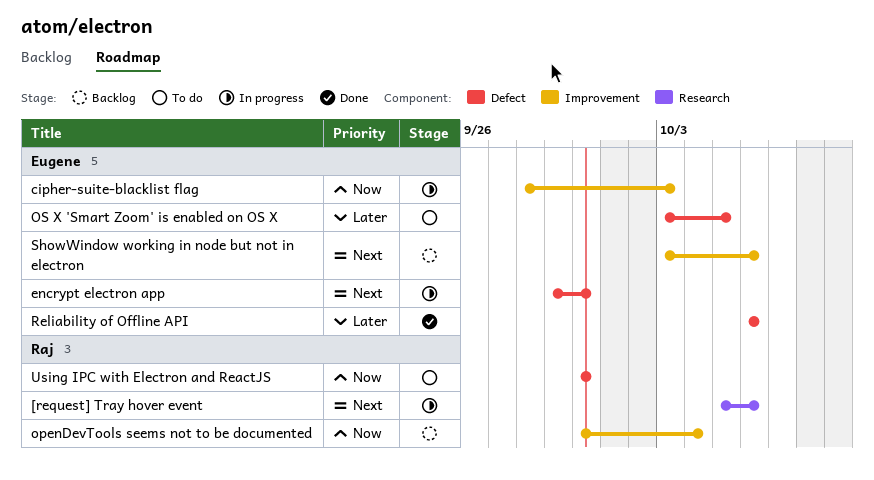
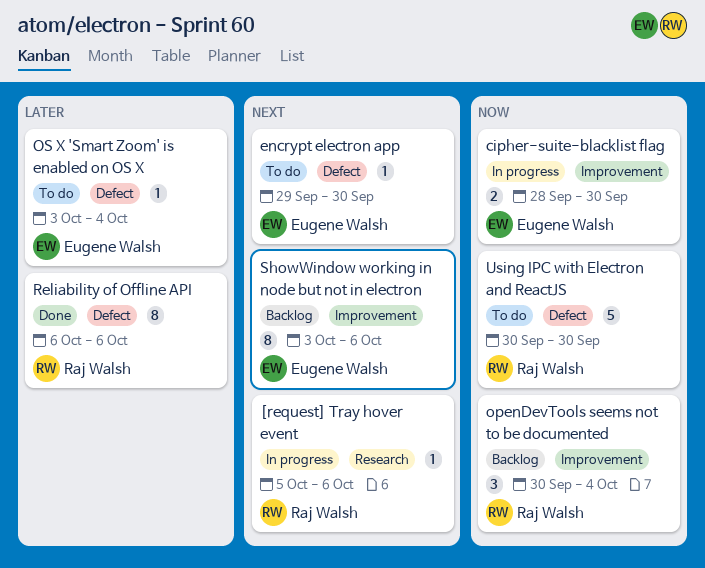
cipher-suite-blacklist flag, due: Oct 3 -> Sep 30
encrypt electron app, status: In progress -> To do
OS X 'Smart Zoom' is enabled on OS X, due: Oct 5 -> Oct 4
Reliability of Offline API, owner: Eugene Walsh -> Raj Walsh

